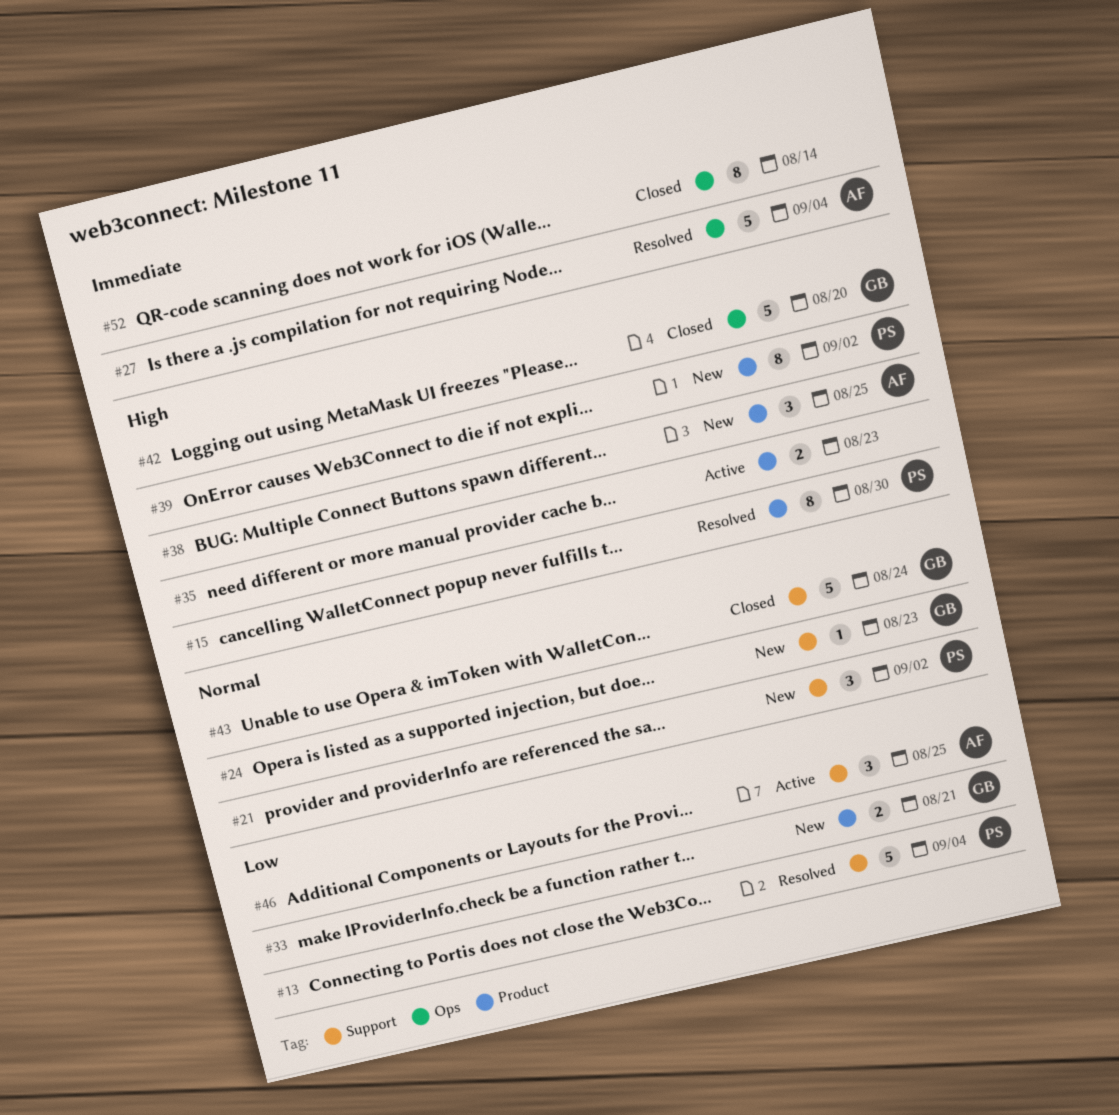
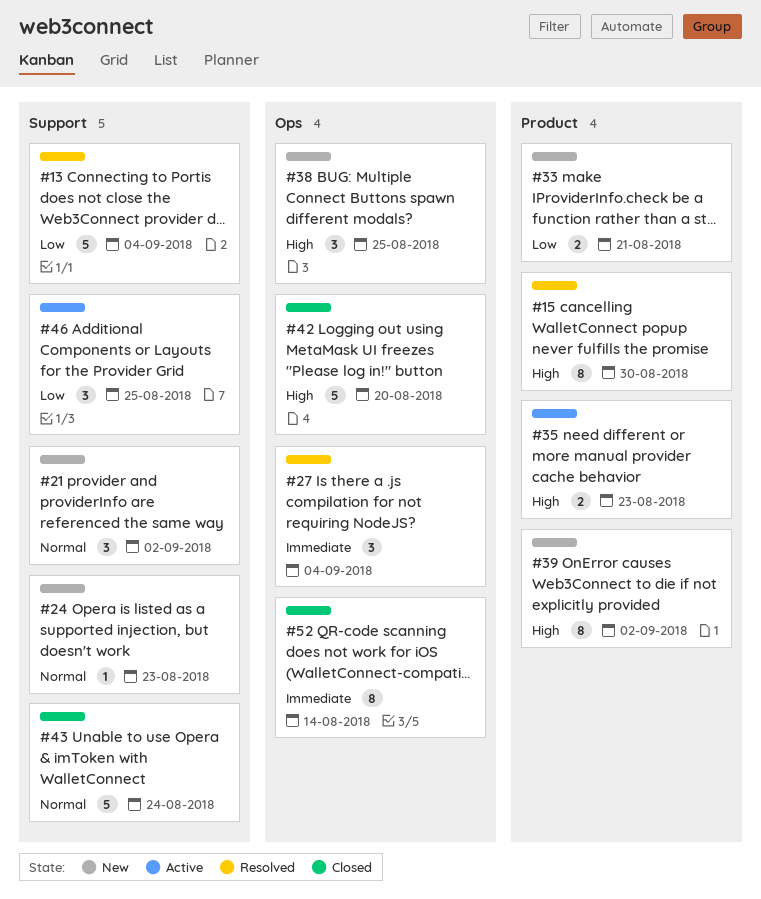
#27, estimate: 5 -> 3
#38, label: Product -> Ops

